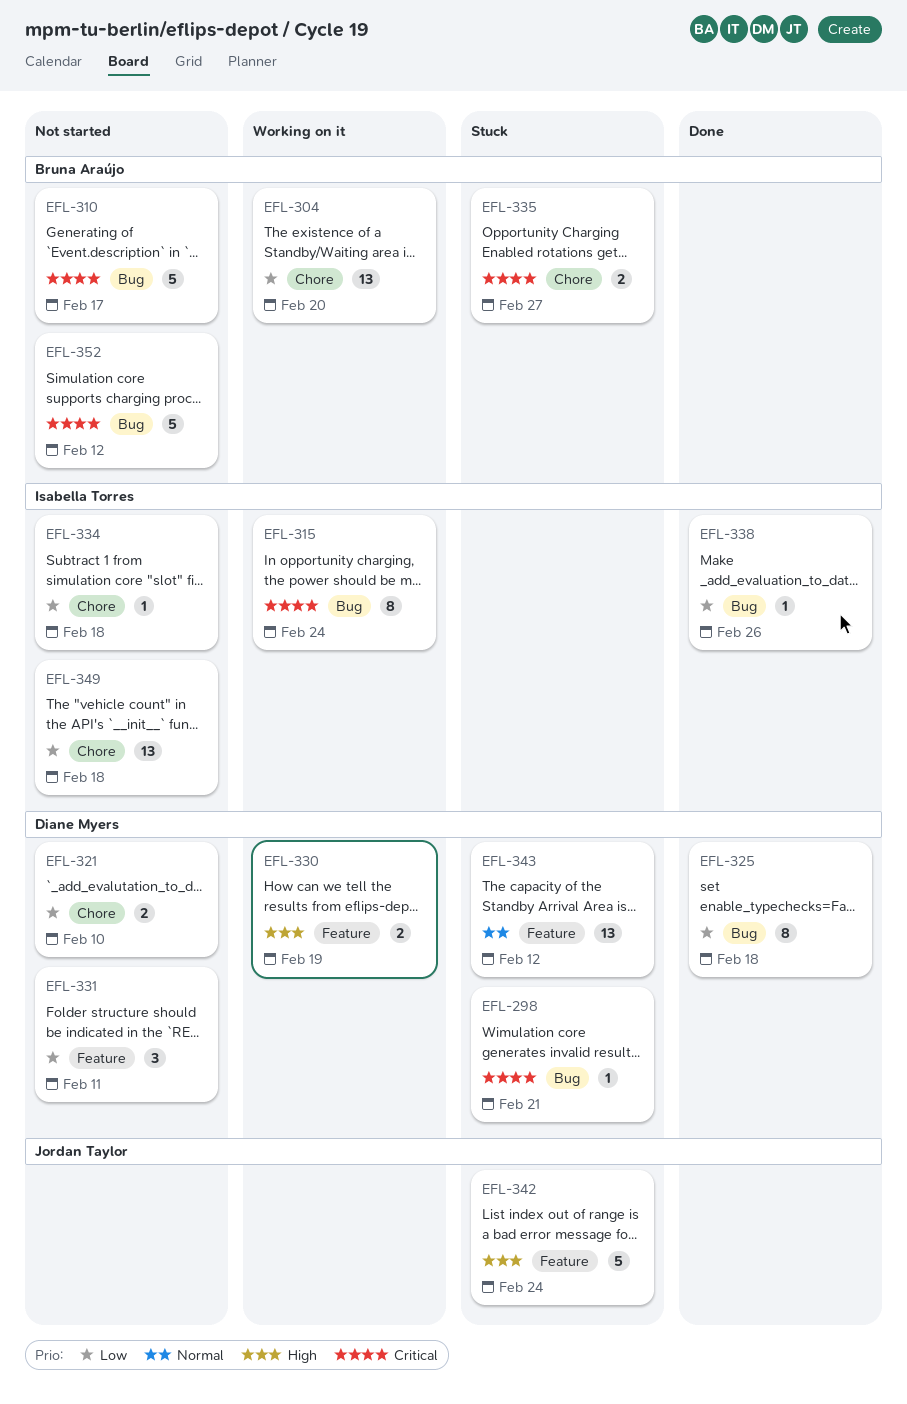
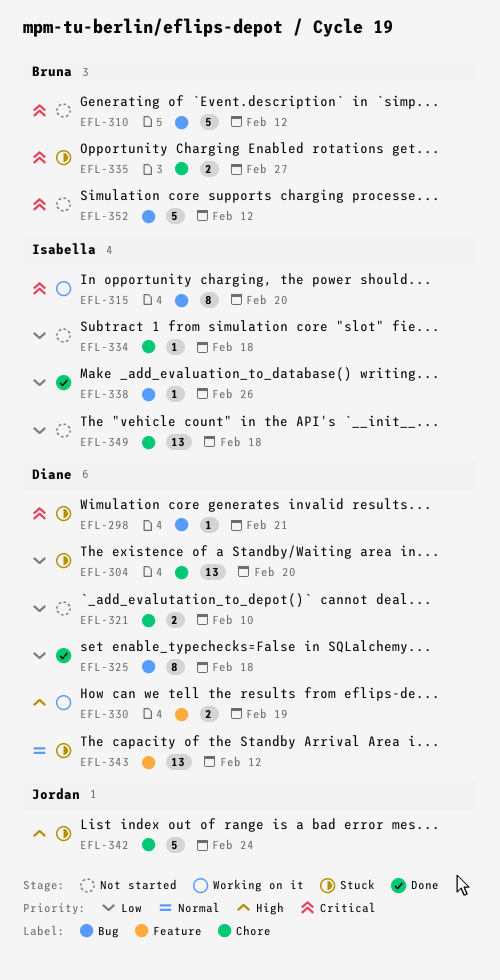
EFL-304, status: Working on it -> Stuck
EFL-304, owner: Bruna Araújo -> Diane Myers
EFL-310, due: Feb 17 -> Feb 12
EFL-315, due: Feb 24 -> Feb 20
EFL-331: present -> none
EFL-342, label: Feature -> Chore

